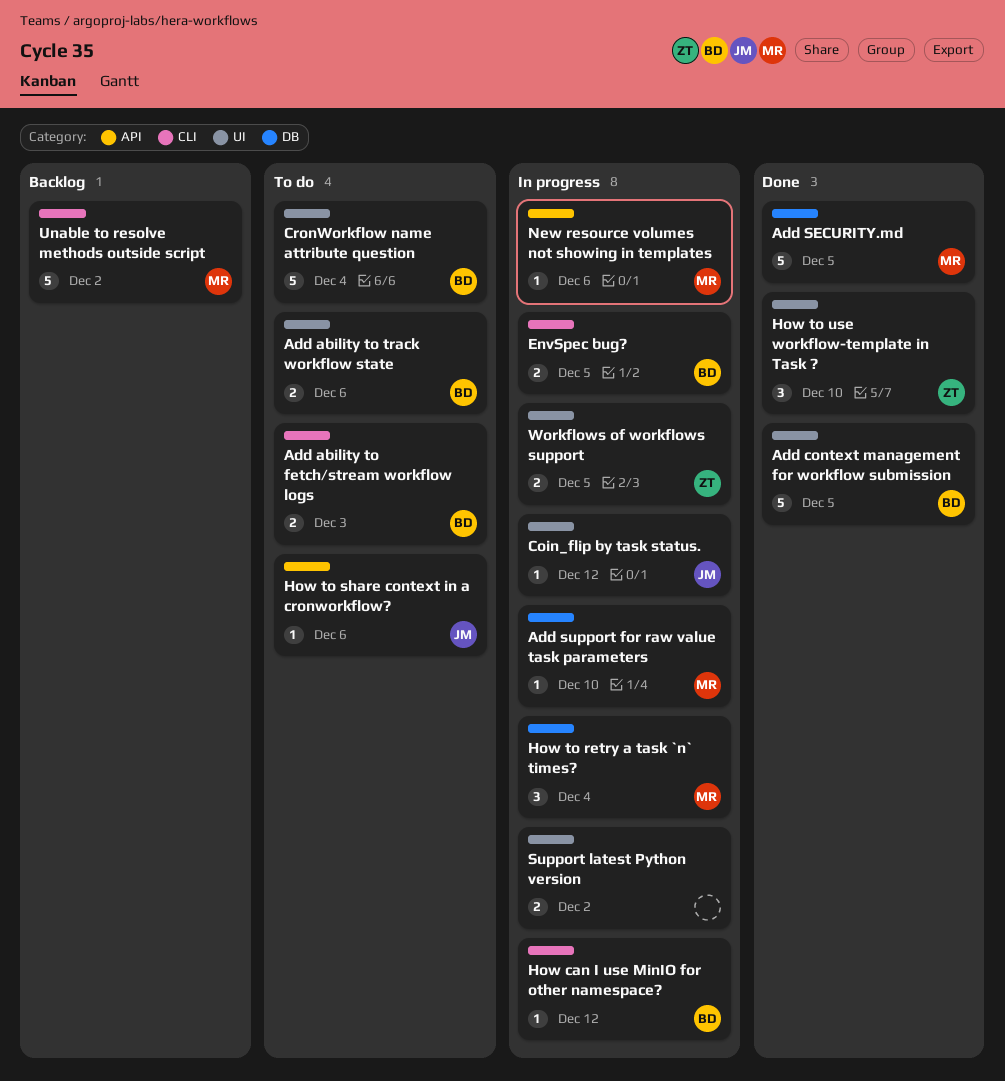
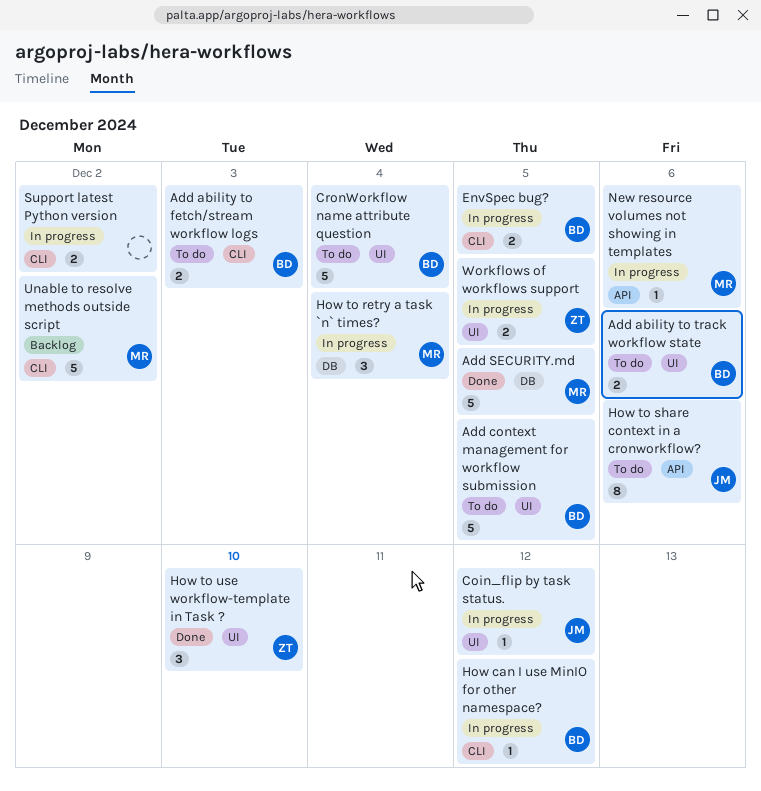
Add context management for workflow submission, status: Done -> To do
Add support for raw value task parameters: present -> none
How to share context in a cronworkflow?, estimate: 1 -> 8
Support latest Python version, label: UI -> CLI

